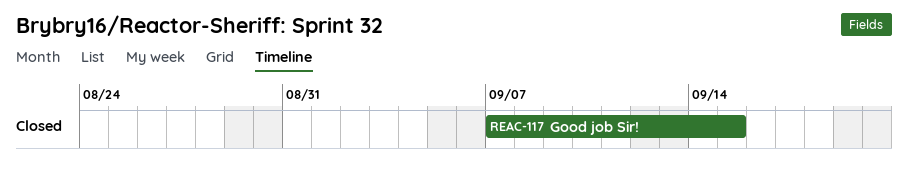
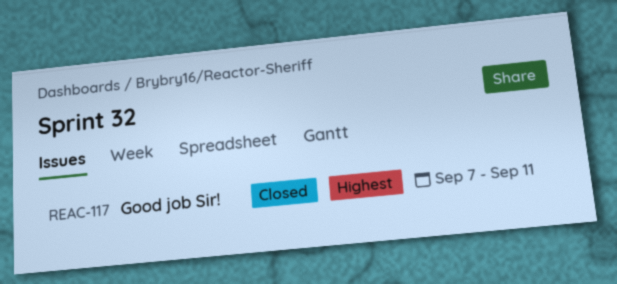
REAC-117, due: Sep 15 -> Sep 11

